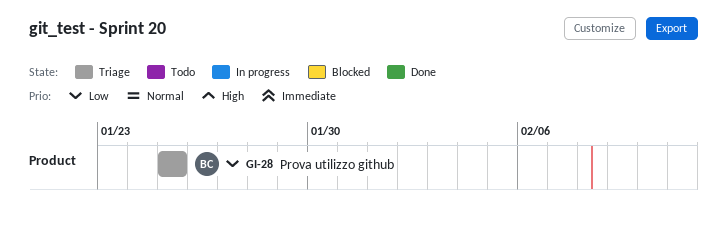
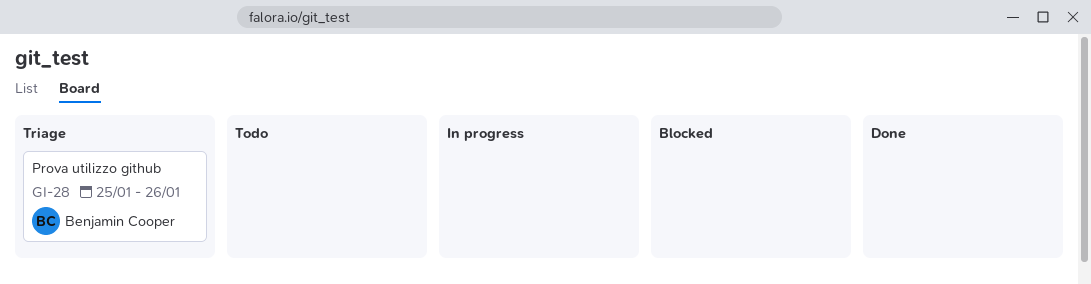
GI-28, due: Jan 25 -> Jan 26

